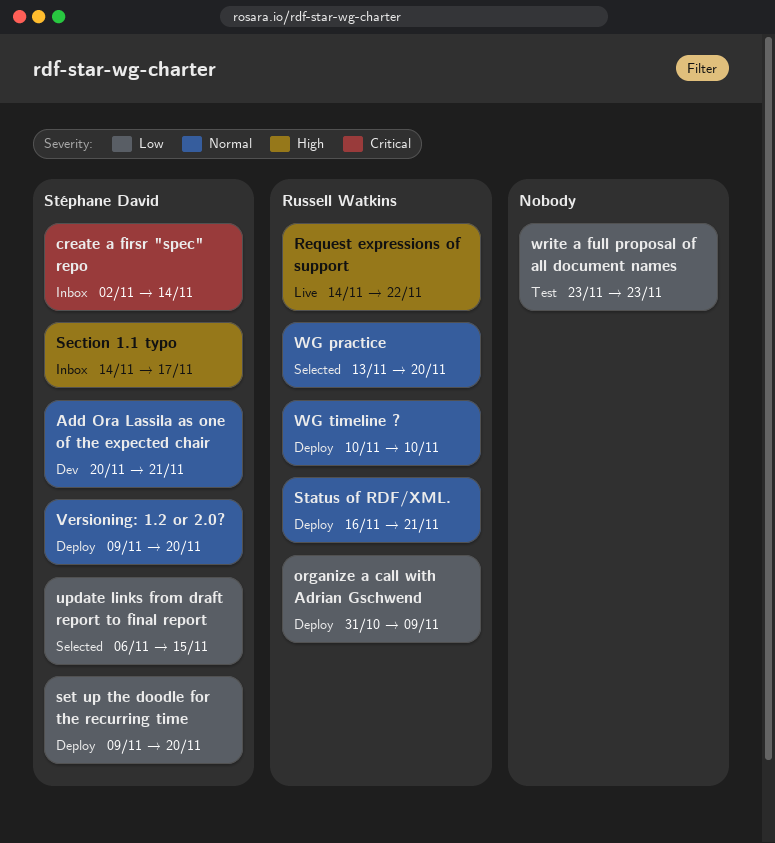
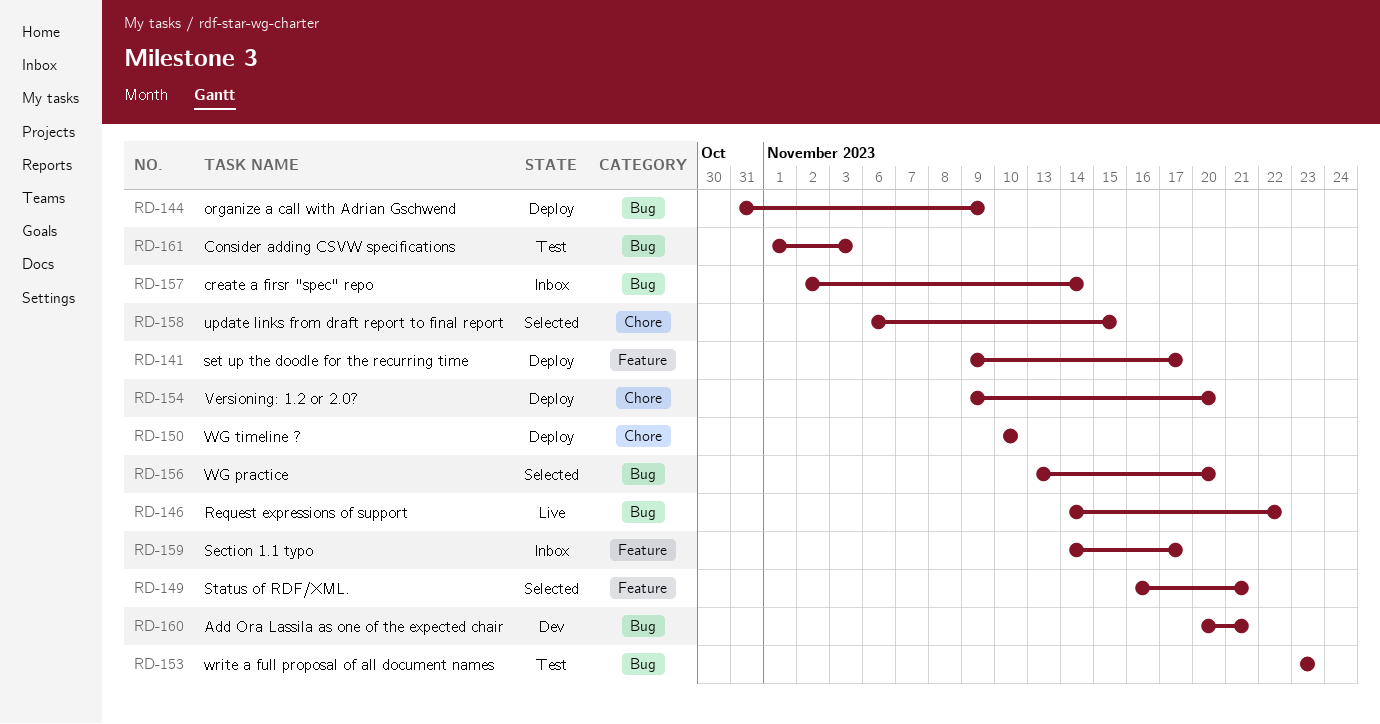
Consider adding CSVW specifications: none -> present
set up the doodle for the recurring time, due: Nov 20 -> Nov 17
Status of RDF/XML., status: Deploy -> Selected

